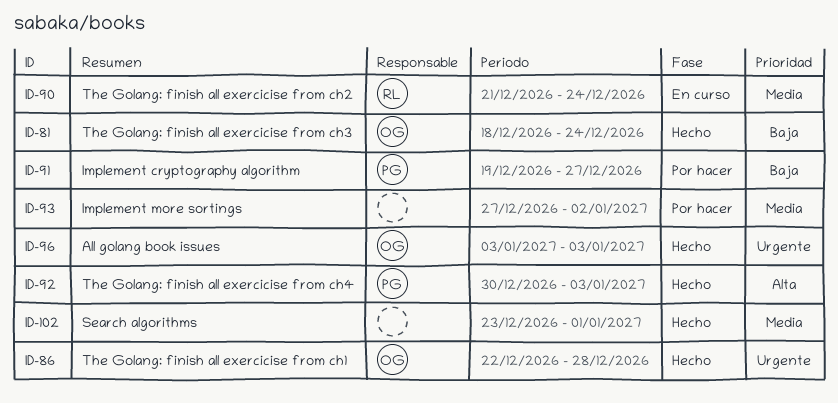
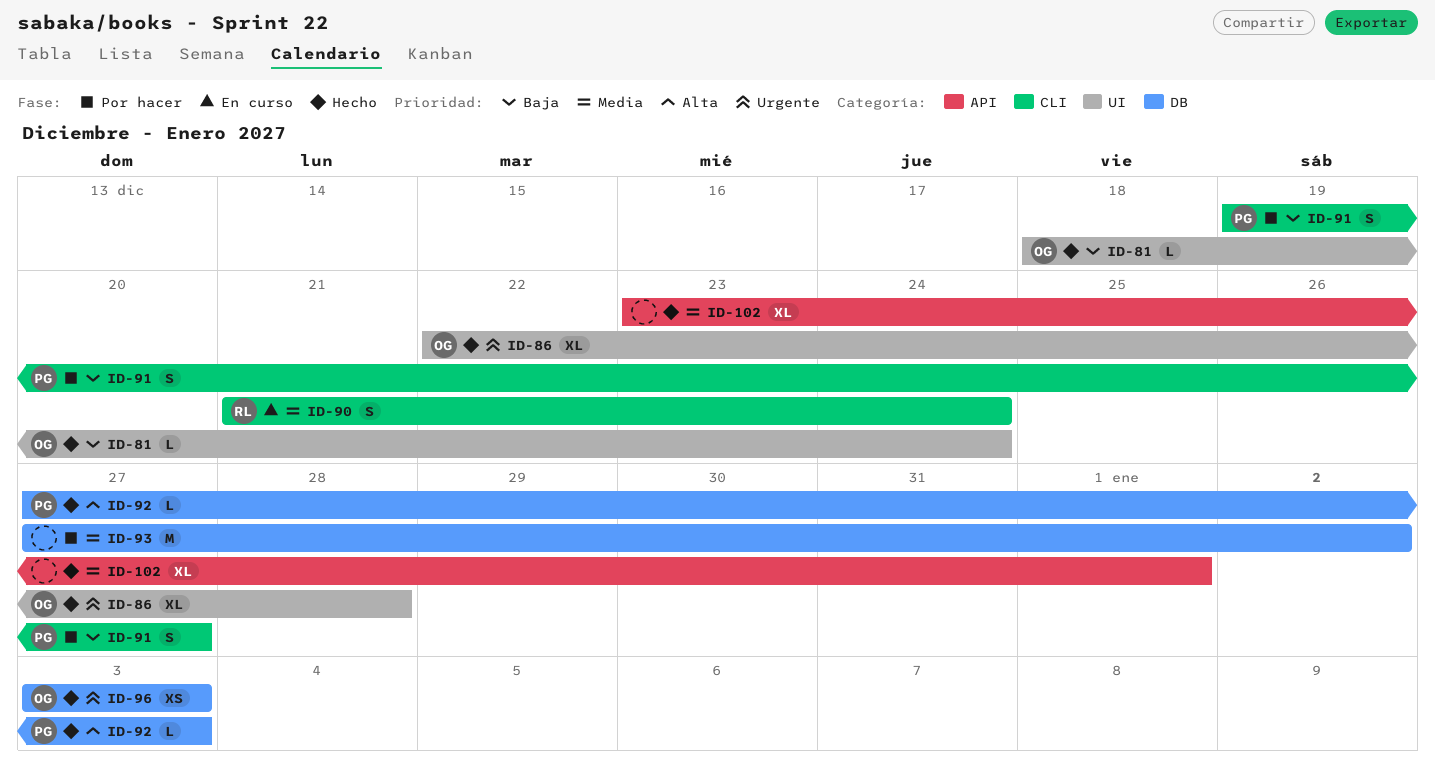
ID-92, start: Dec 30 -> Dec 27

